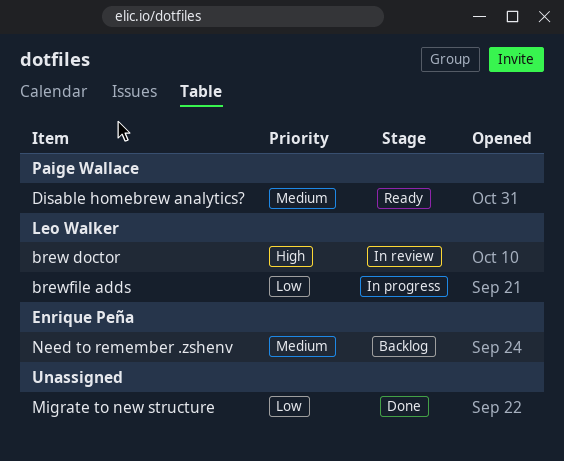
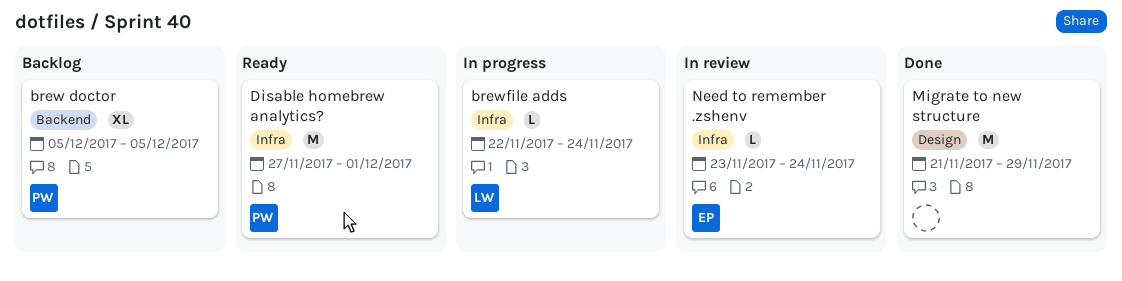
brew doctor, status: In review -> Backlog
brew doctor, owner: Leo Walker -> Paige Wallace
Need to remember .zshenv, status: Backlog -> In review

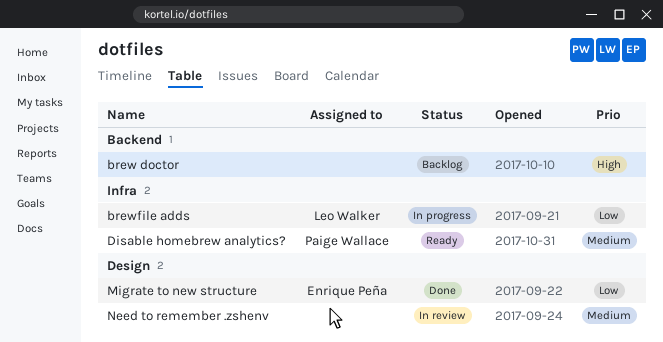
brew doctor, owner: Paige Wallace -> none
Migrate to new structure, owner: none -> Enrique Peña
Need to remember .zshenv, owner: Enrique Peña -> none
Need to remember .zshenv, label: Infra -> Design

